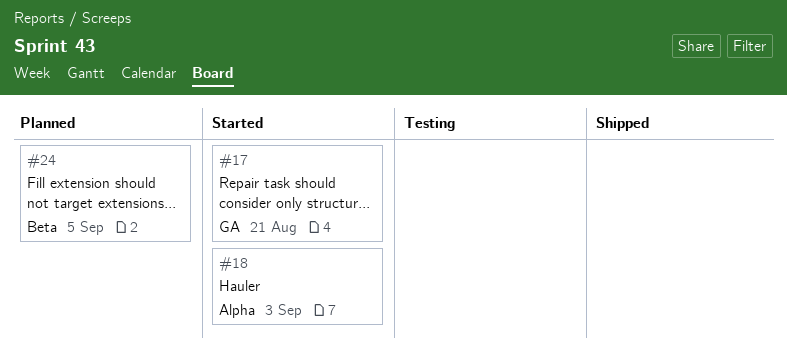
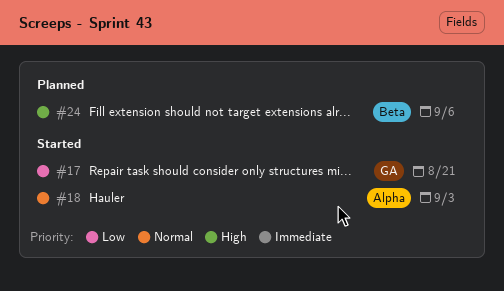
#24, due: Sep 5 -> Sep 6

